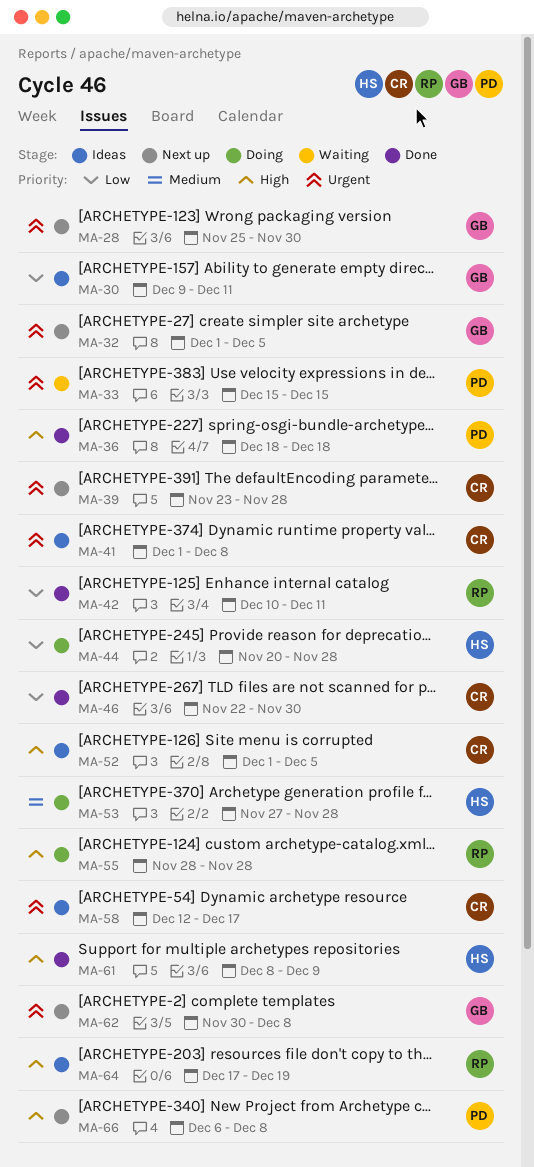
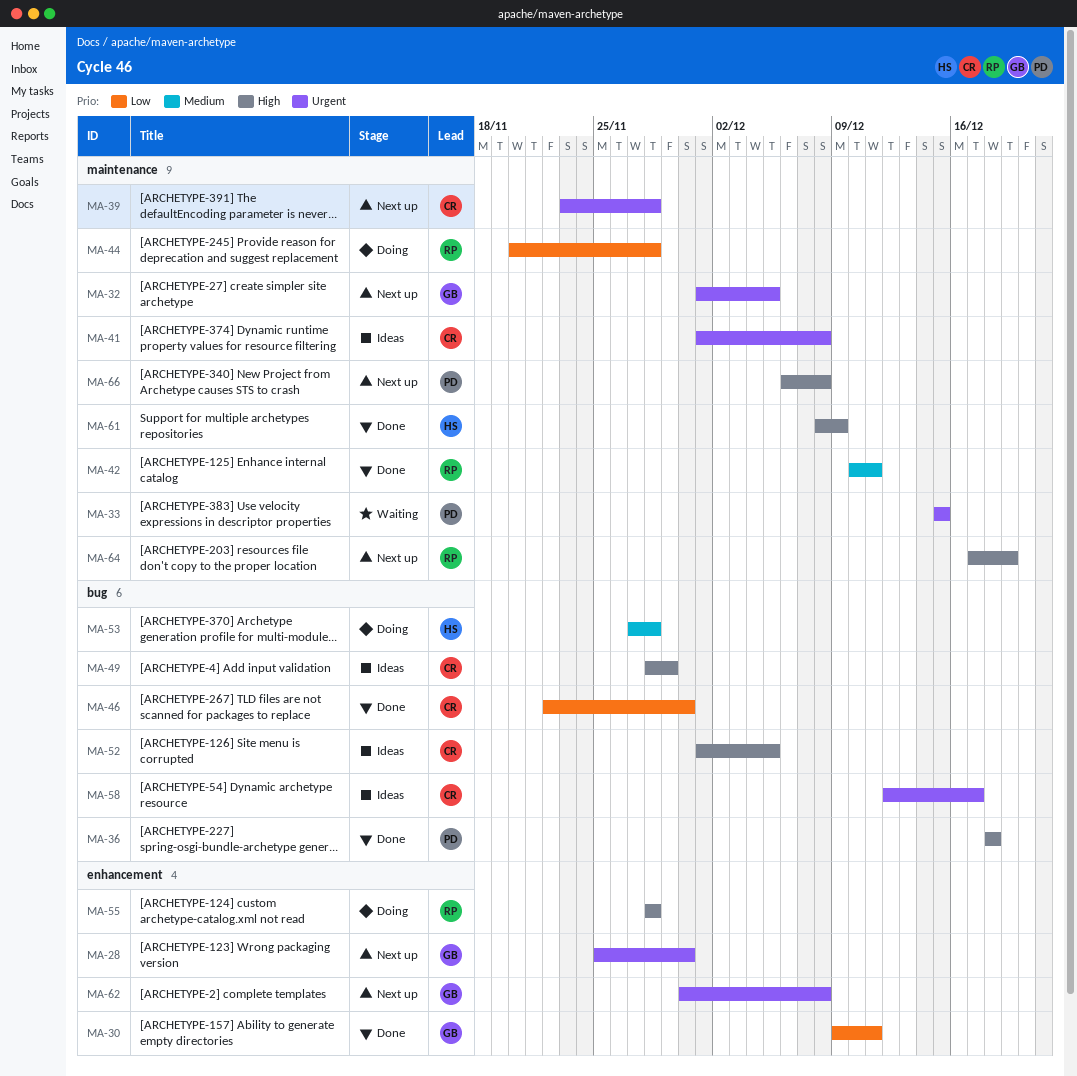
MA-30, status: Ideas -> Done
MA-42, priority: Low -> Medium
MA-44, owner: HS -> RP
MA-49: none -> present
MA-64, status: Ideas -> Next up

